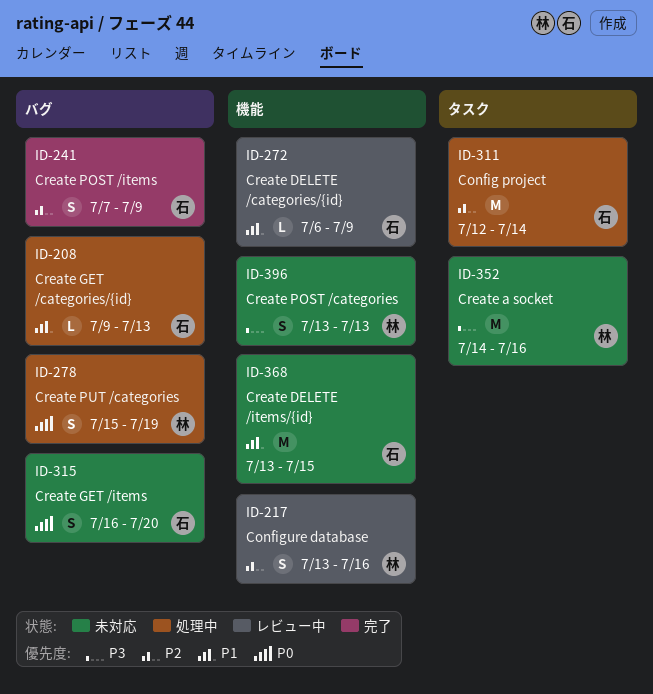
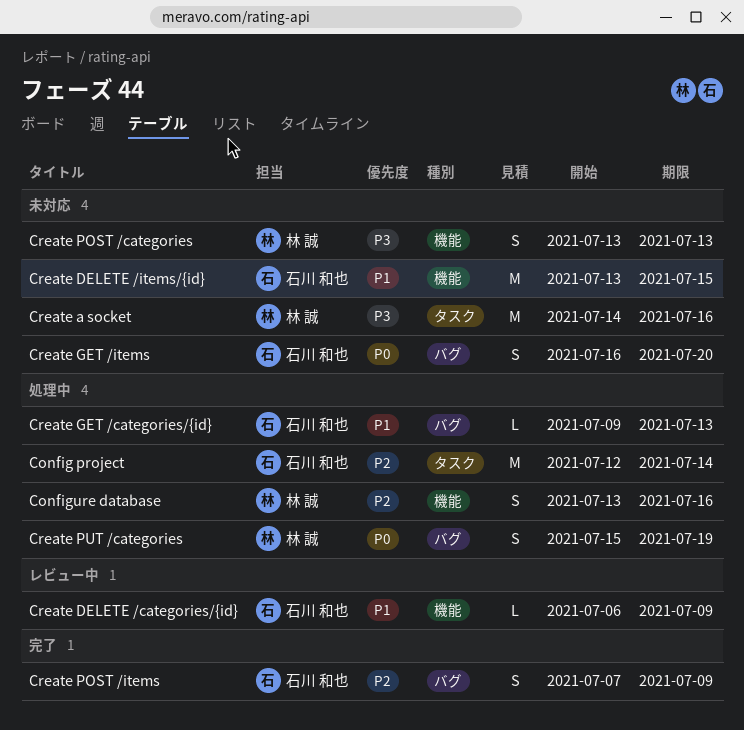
Configure database, status: レビュー中 -> 処理中

